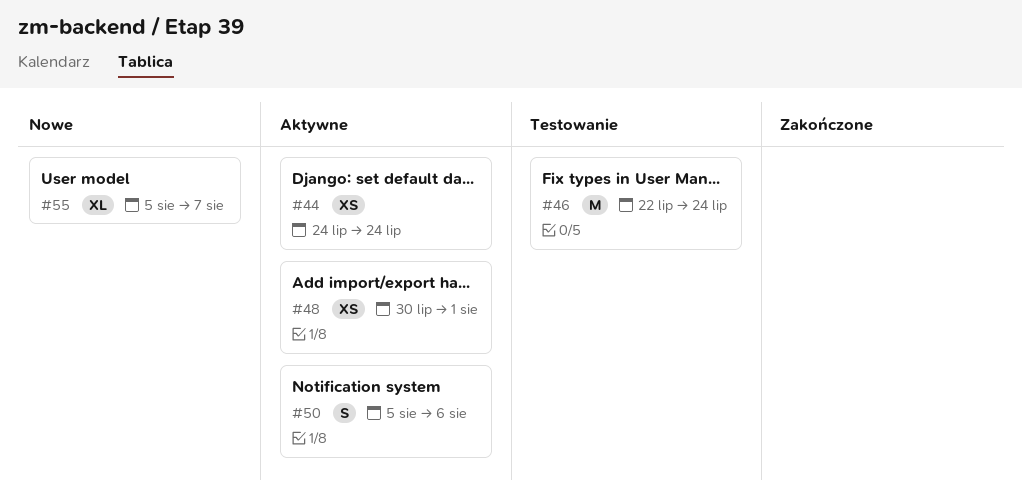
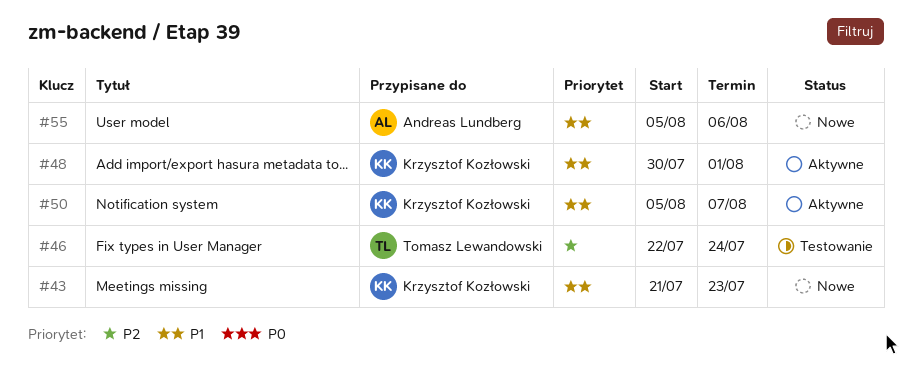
#43: none -> present
#44: present -> none
#50, due: Aug 6 -> Aug 7
#55, due: Aug 7 -> Aug 6

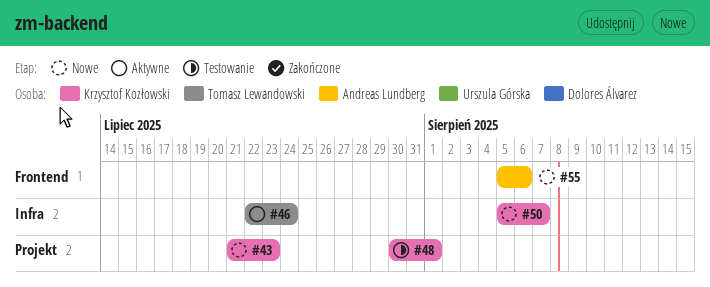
#46, status: Testowanie -> Aktywne
#48, status: Aktywne -> Testowanie
#50, status: Aktywne -> Nowe

